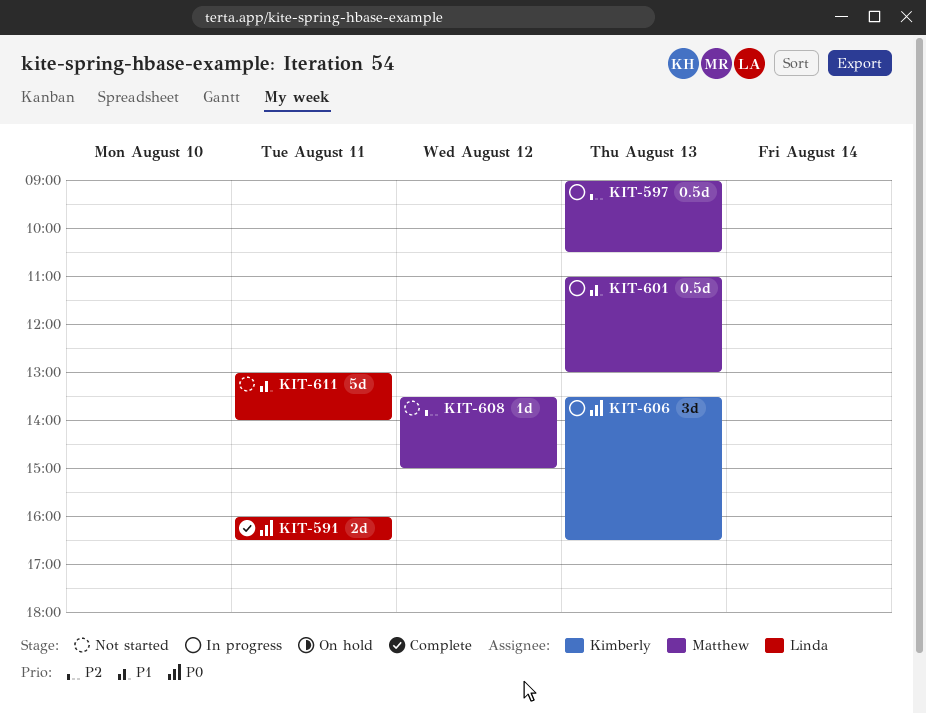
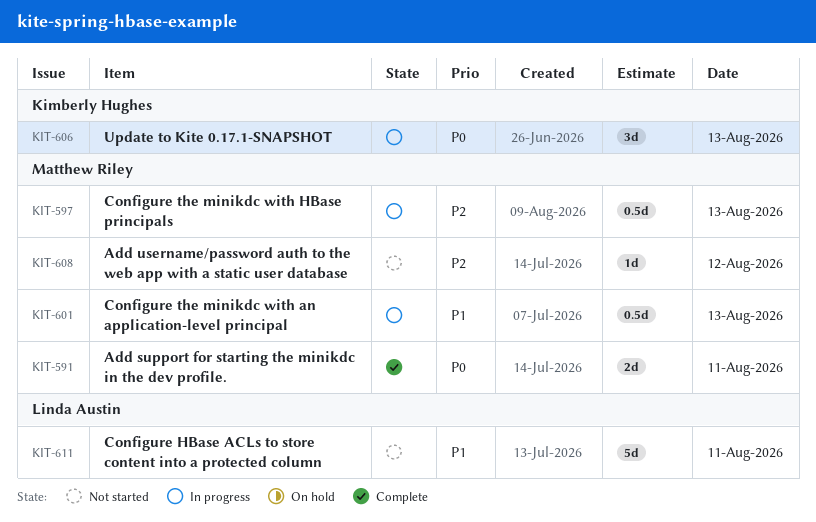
KIT-591, owner: Linda Austin -> Matthew Riley

